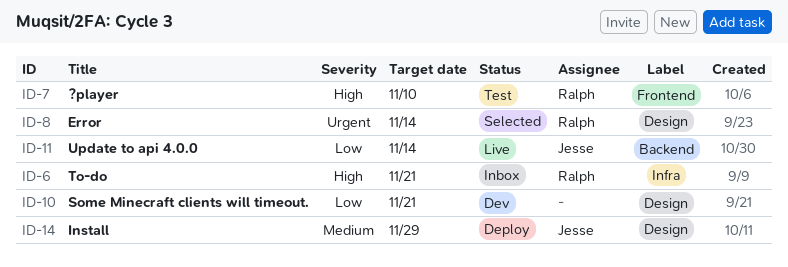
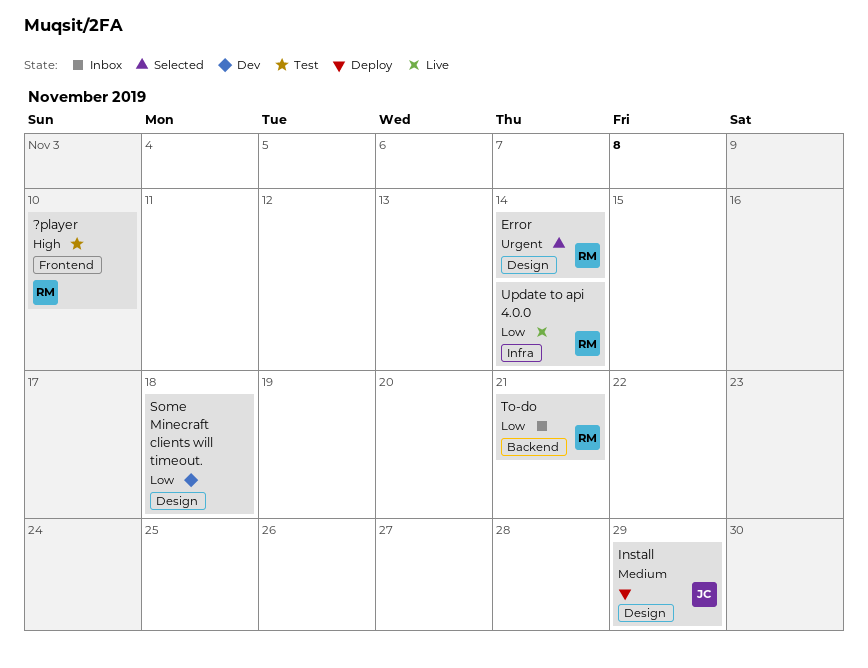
Some Minecraft clients will timeout., due: Nov 21 -> Nov 18
To-do, priority: High -> Low
To-do, label: Infra -> Backend
Update to api 4.0.0, owner: Jesse -> Ralph
Update to api 4.0.0, label: Backend -> Infra

